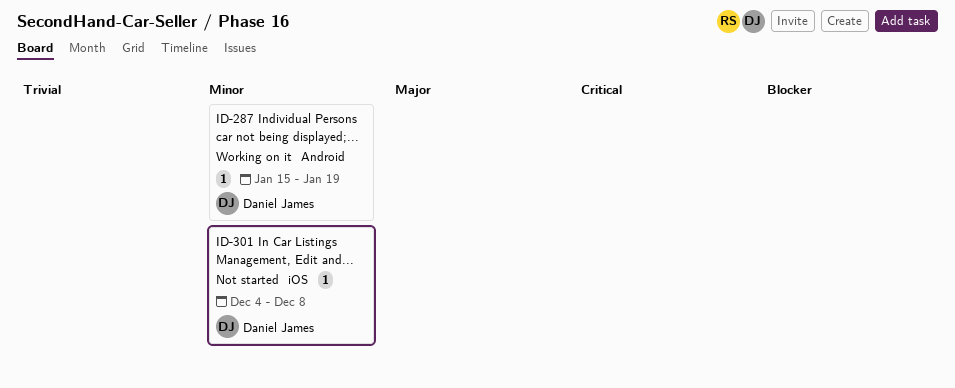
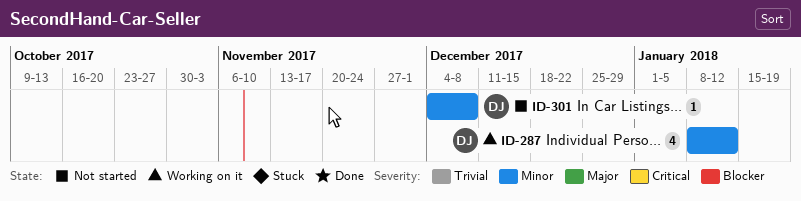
ID-287, estimate: 1 -> 4
ID-287, start: Jan 15 -> Jan 8
ID-287, due: Jan 19 -> Jan 12

